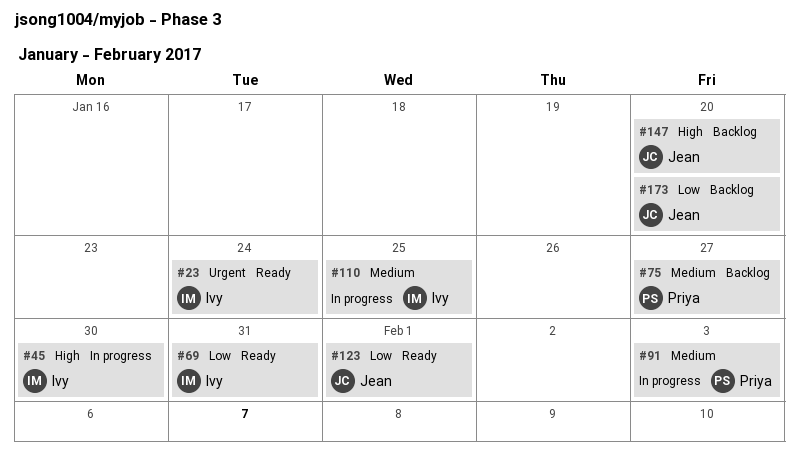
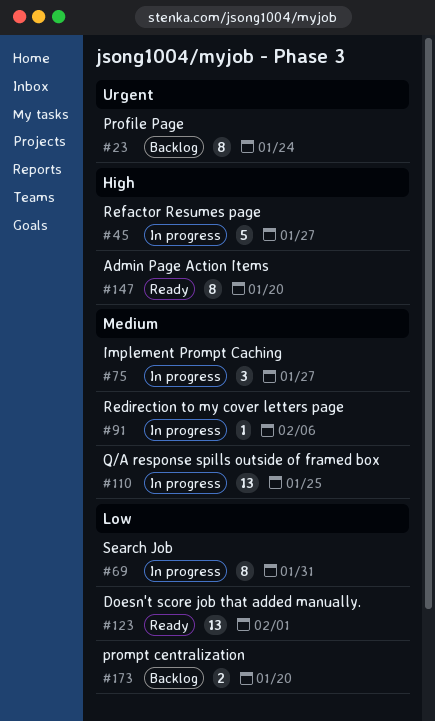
#23, status: Ready -> Backlog
#45, due: Jan 30 -> Jan 27
#69, status: Ready -> In progress
#75, status: Backlog -> In progress
#91, due: Feb 3 -> Feb 6
#147, status: Backlog -> Ready

